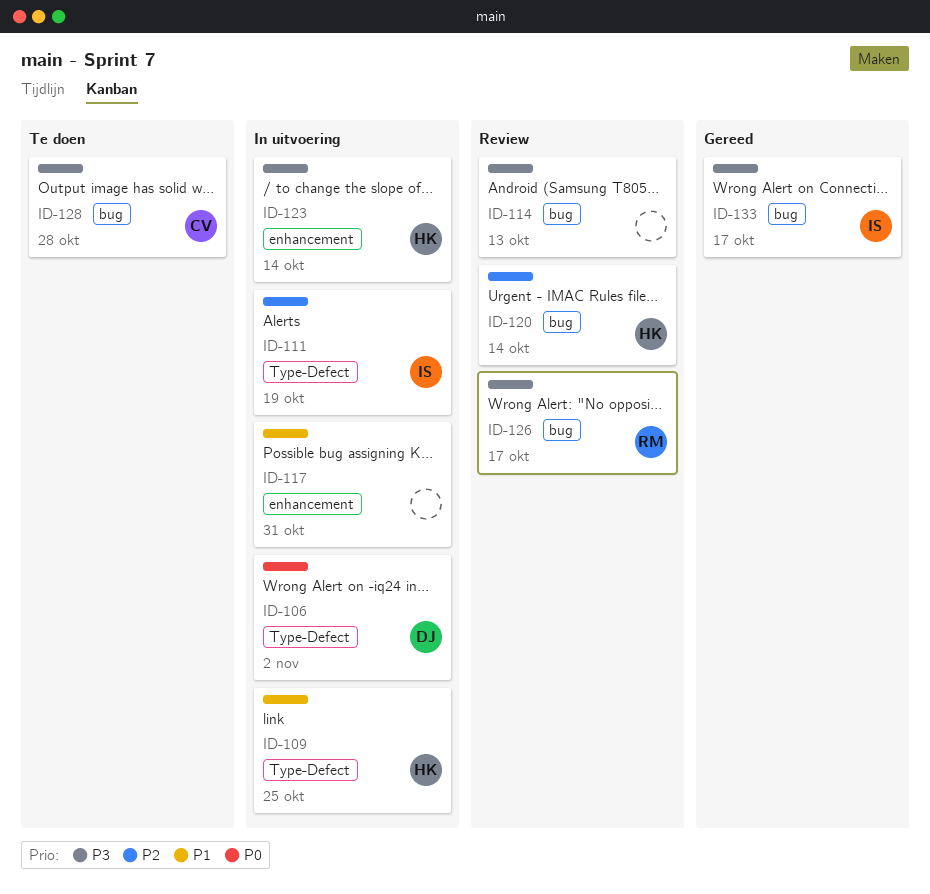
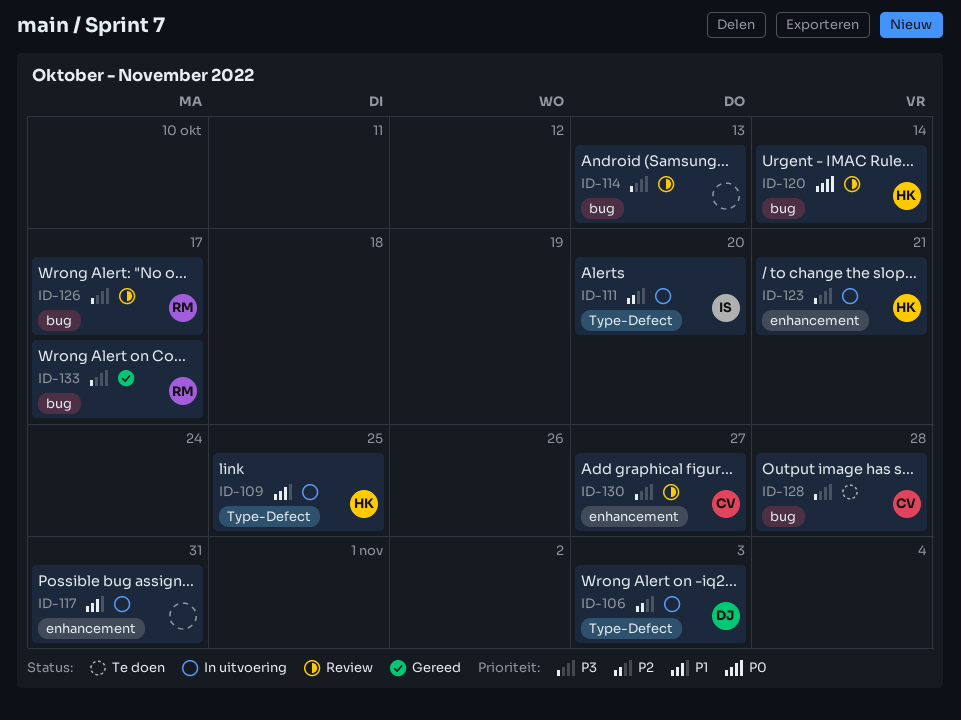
ID-106, priority: P0 -> P2
ID-106, due: Nov 2 -> Nov 3
ID-111, due: Oct 19 -> Oct 20
ID-120, priority: P2 -> P0
ID-123, due: Oct 14 -> Oct 21
ID-130: none -> present
ID-133, owner: IS -> RM

